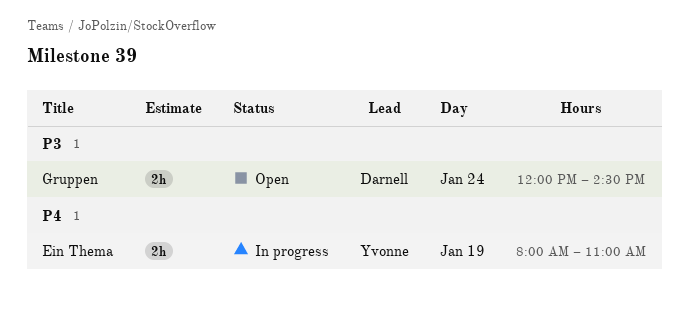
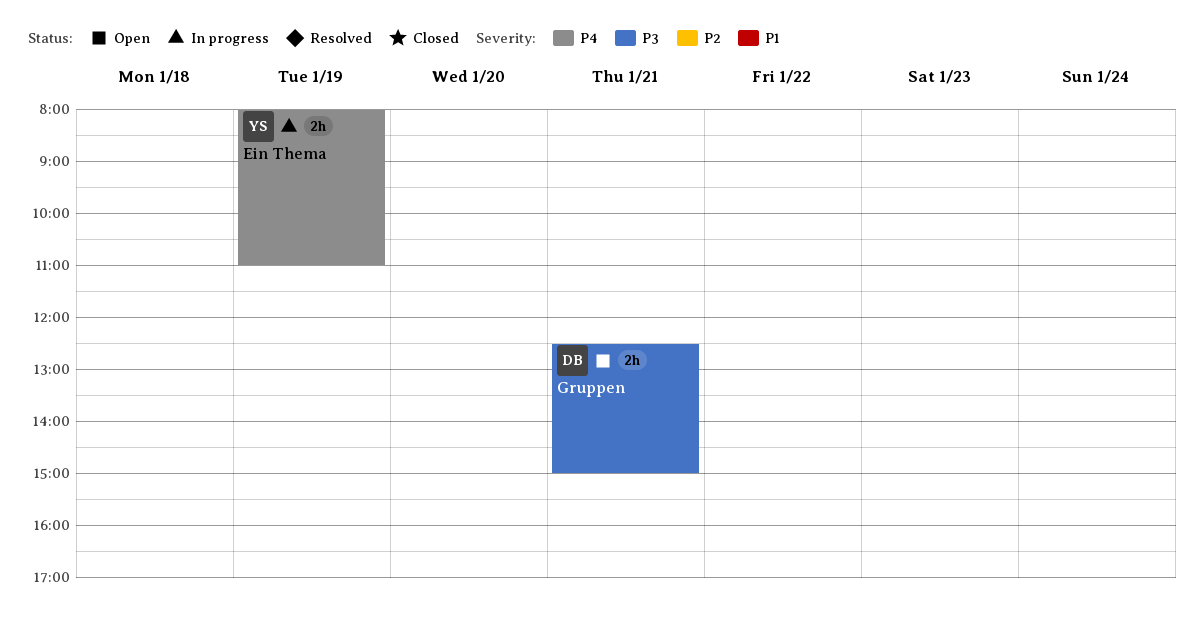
Gruppen, day: Jan 24 -> Jan 21
Gruppen, begins: 12:00 -> 12:30
Gruppen, ends: 14:30 -> 15:00

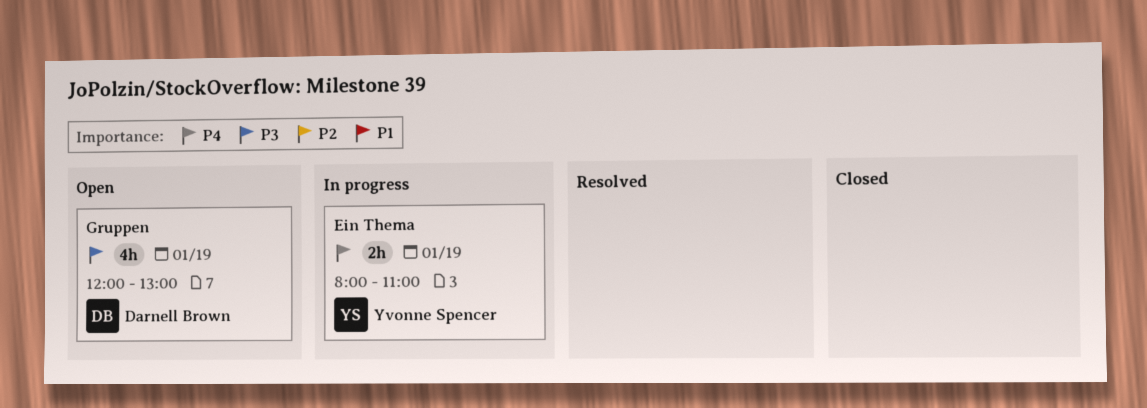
Gruppen, estimate: 2h -> 4h
Gruppen, day: Jan 21 -> Jan 19
Gruppen, begins: 12:30 -> 12:00
Gruppen, ends: 15:00 -> 13:00

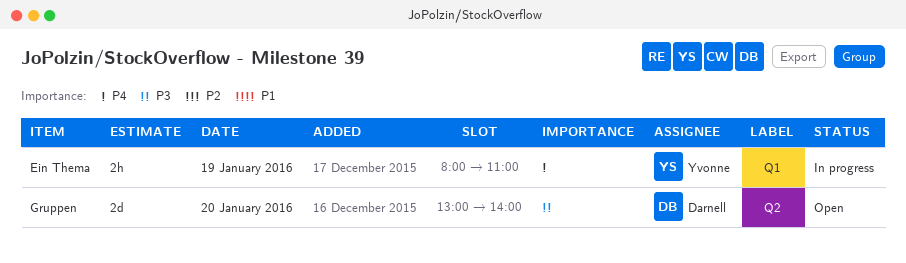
Gruppen, estimate: 4h -> 2d
Gruppen, day: Jan 19 -> Jan 20
Gruppen, begins: 12:00 -> 13:00
Gruppen, ends: 13:00 -> 14:00

